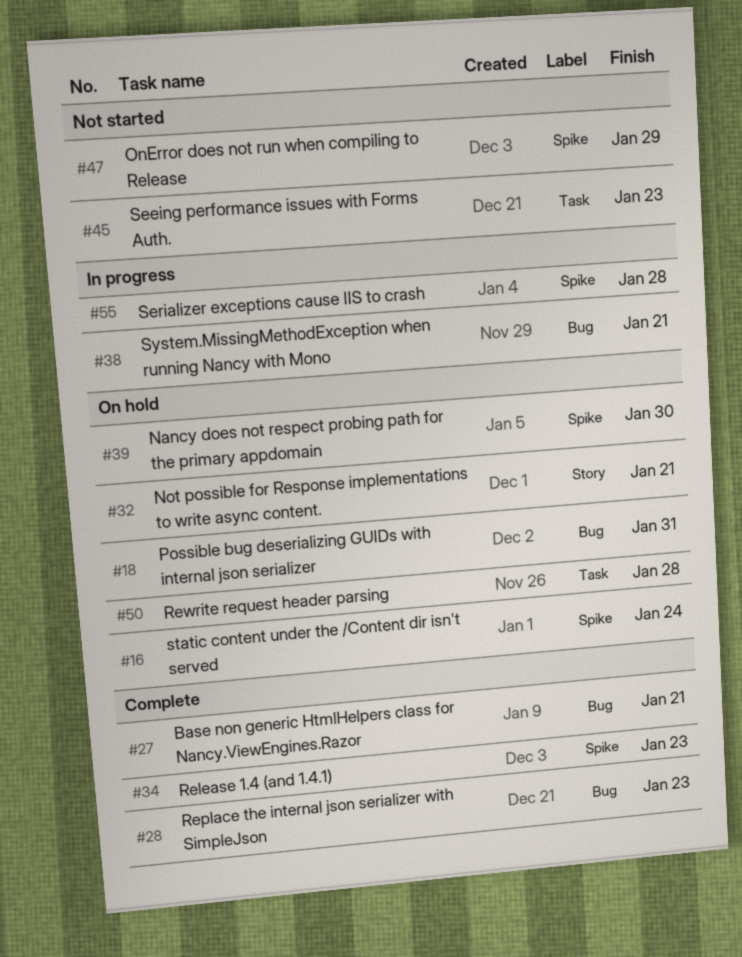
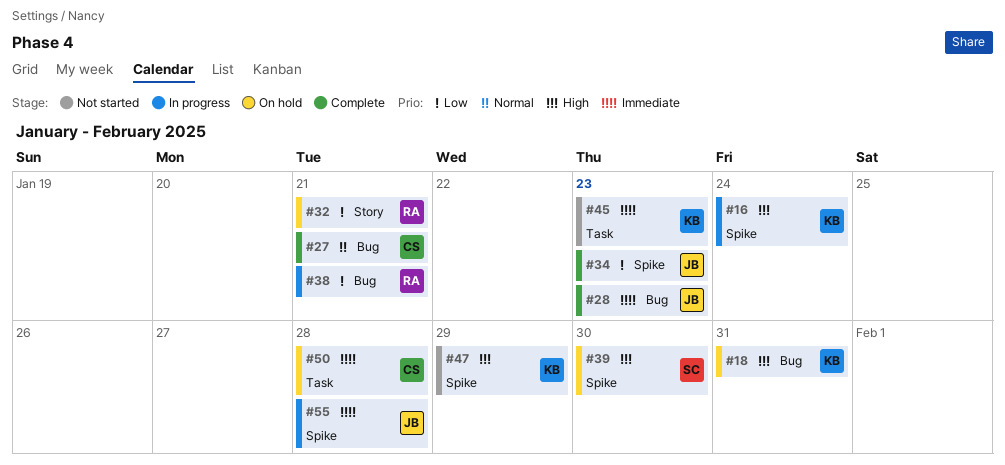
#16, status: On hold -> In progress

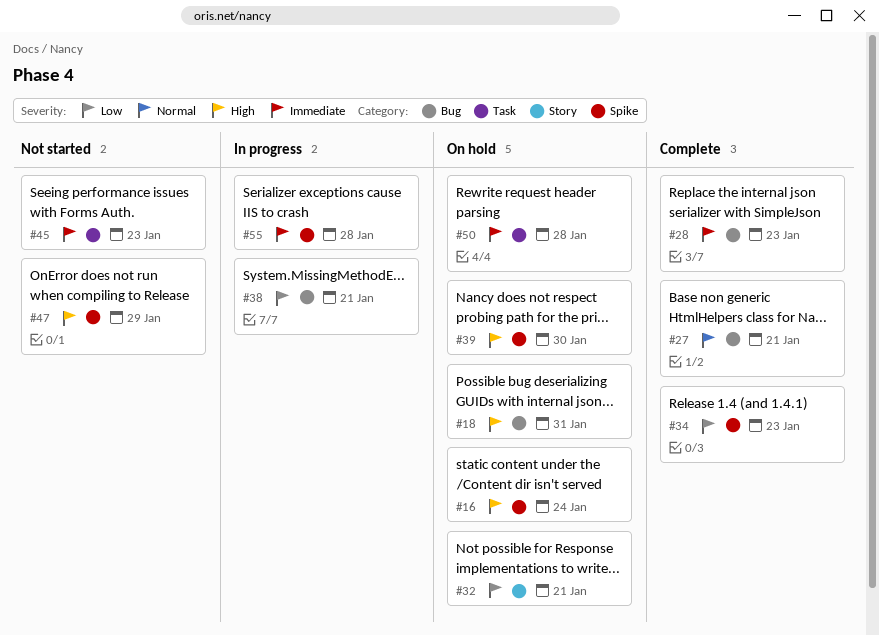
#16, status: In progress -> On hold

